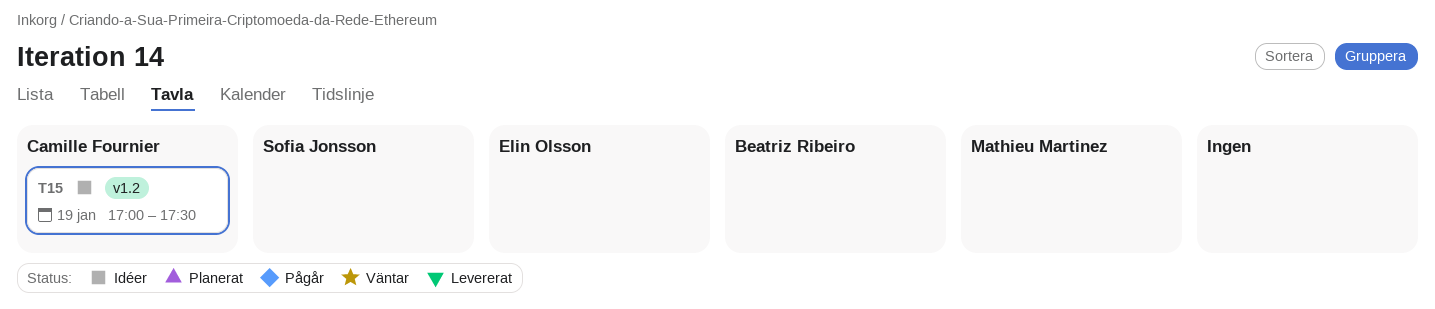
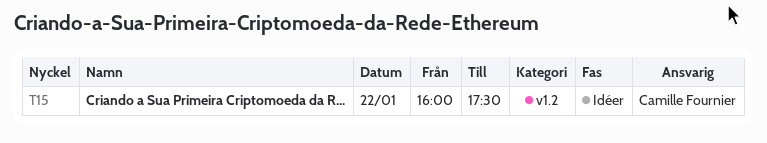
T15, day: Jan 19 -> Jan 22
T15, begins: 17:00 -> 16:00

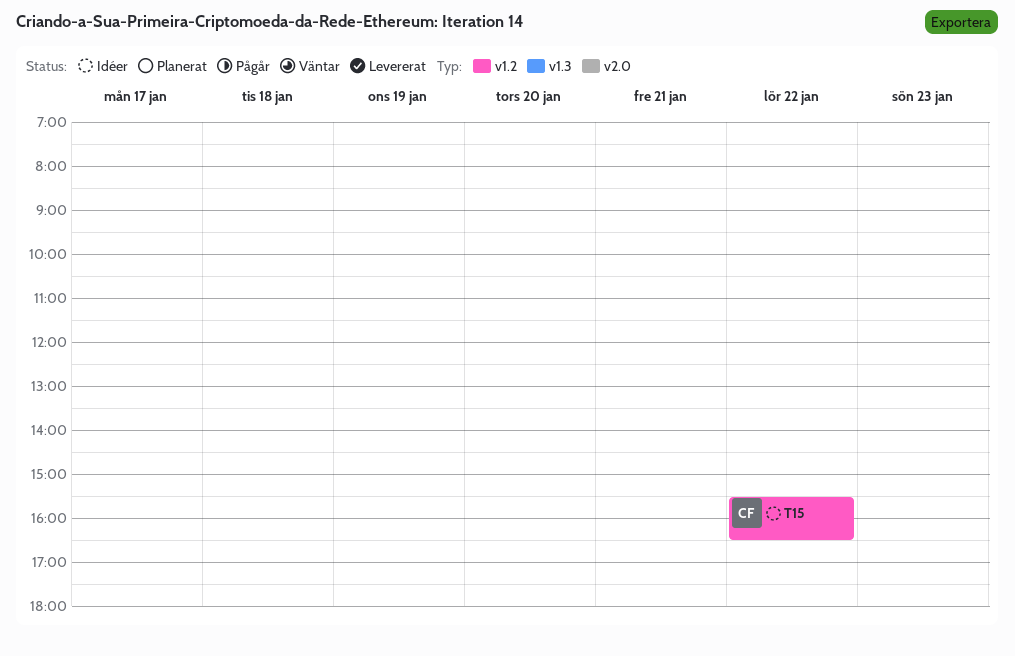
T15, begins: 16:00 -> 15:30
T15, ends: 17:30 -> 16:30

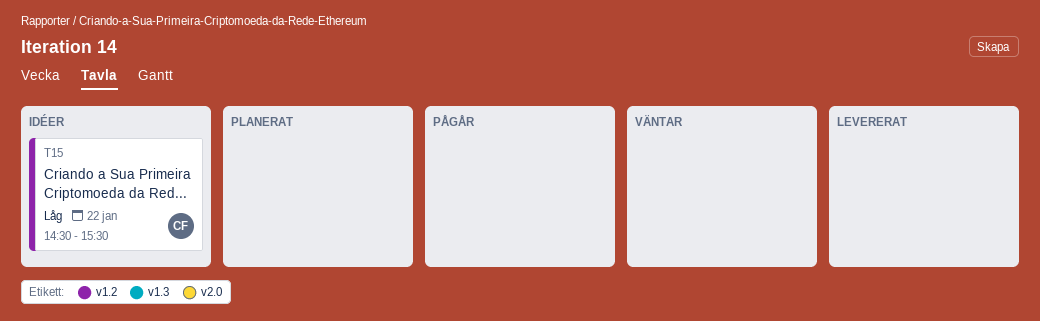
T15, begins: 15:30 -> 14:30
T15, ends: 16:30 -> 15:30

